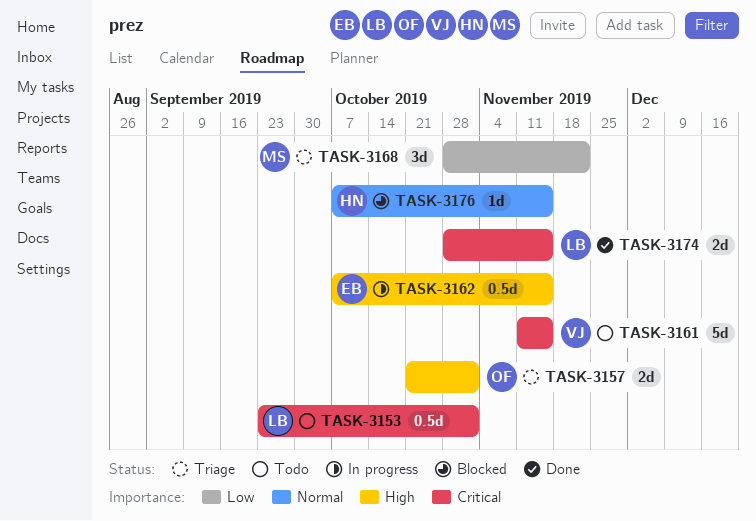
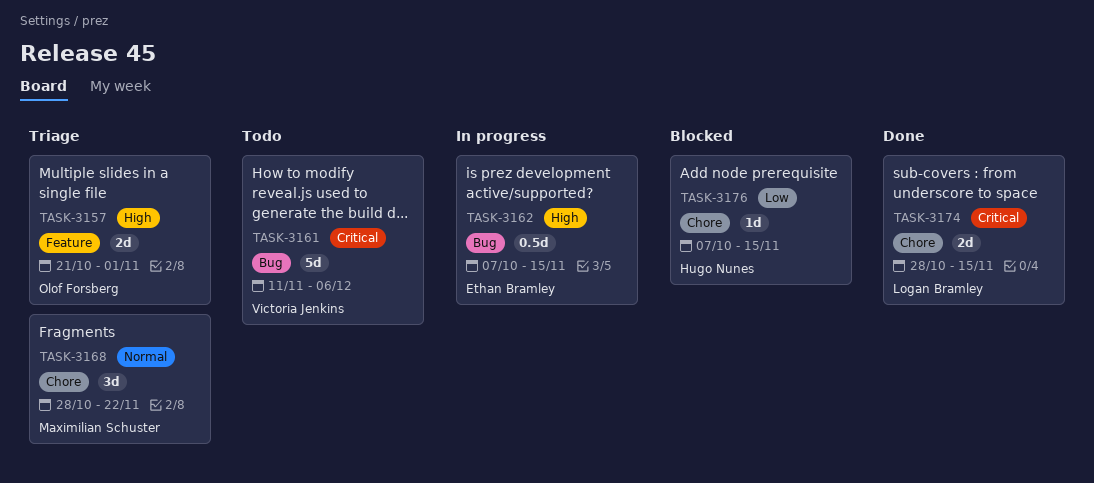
TASK-3153: present -> none
TASK-3161, due: Nov 15 -> Dec 6
TASK-3168, priority: Low -> Normal
TASK-3176, priority: Normal -> Low

